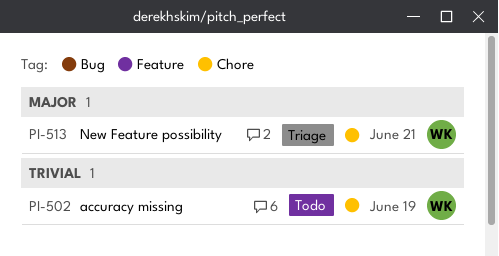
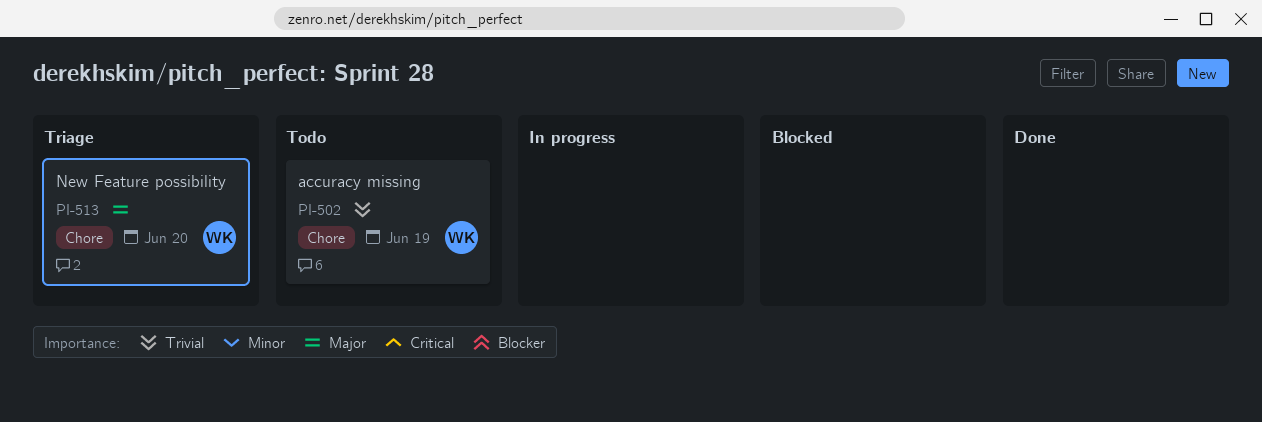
PI-513, due: Jun 21 -> Jun 20

